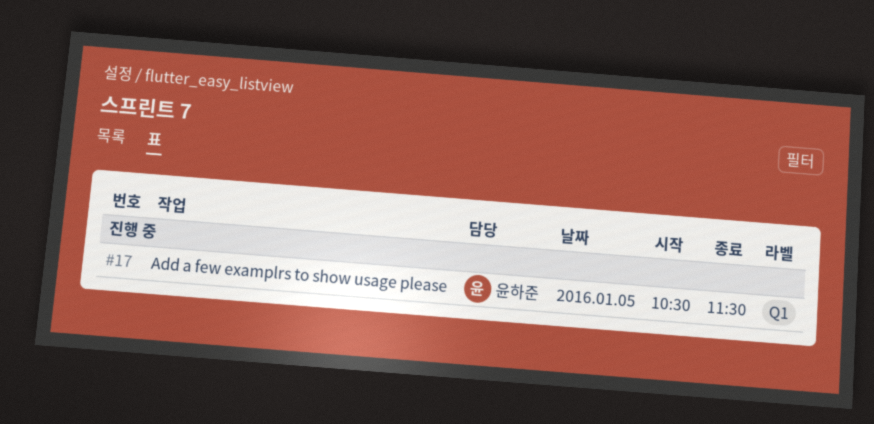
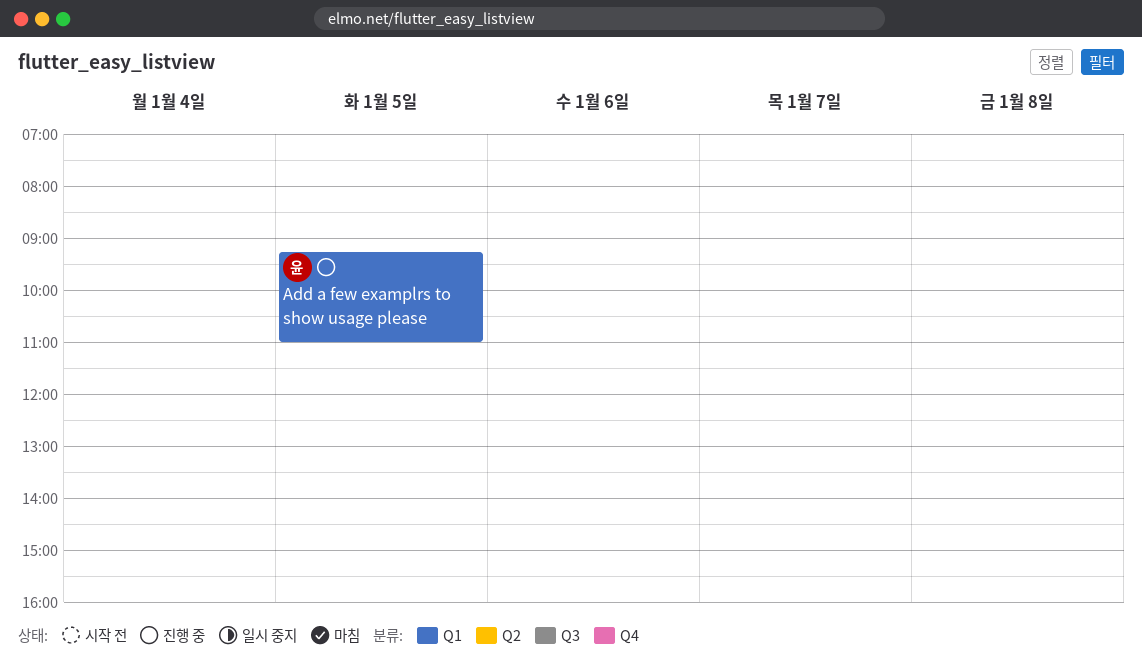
Add a few examplrs to show usage please, begins: 10:30 -> 09:15
Add a few examplrs to show usage please, ends: 11:30 -> 11:00

